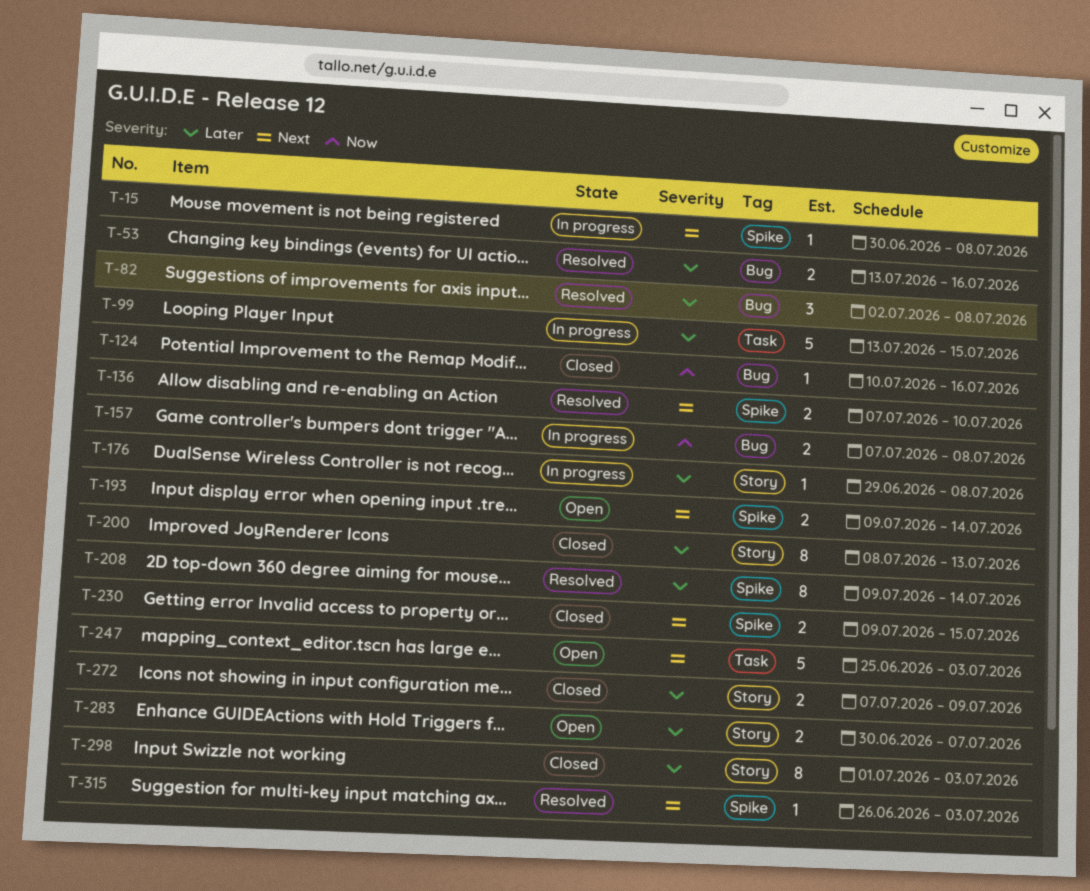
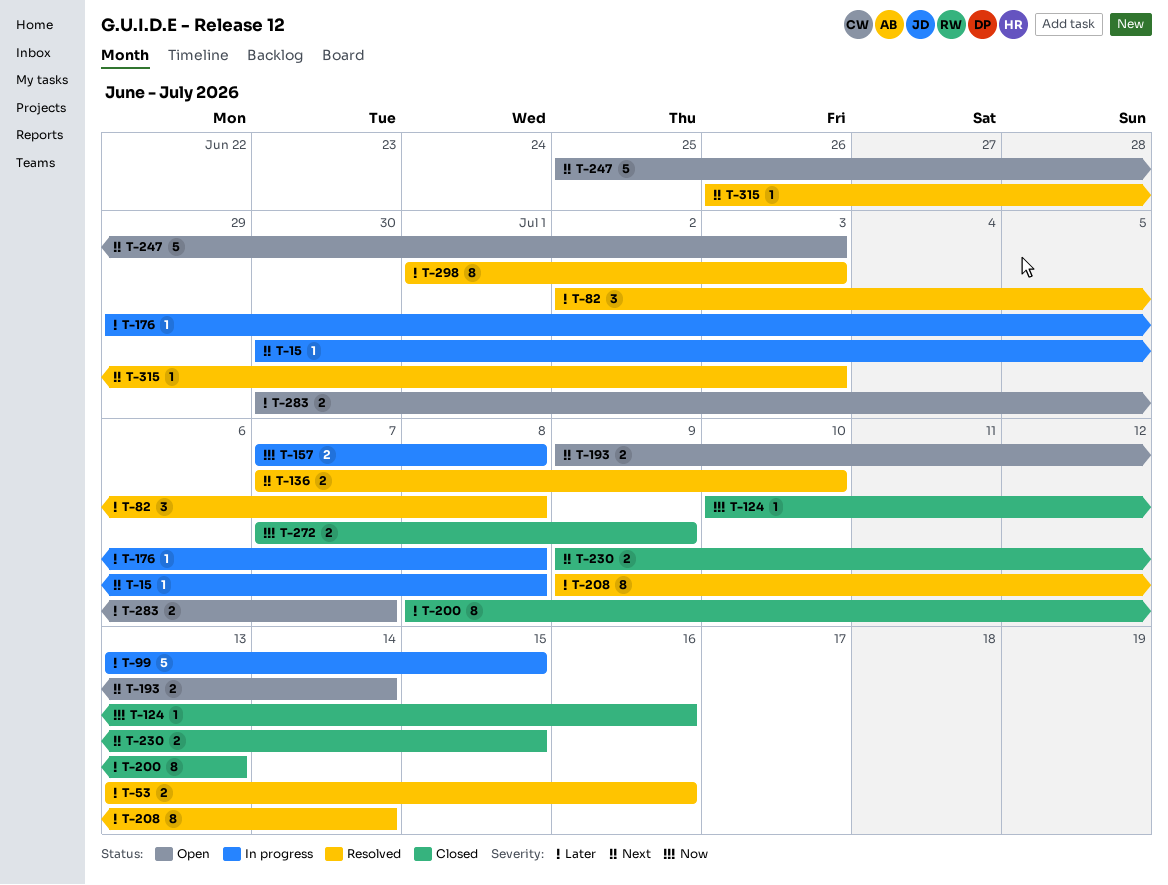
T-272, priority: Later -> Now
T-298, status: Closed -> Resolved

